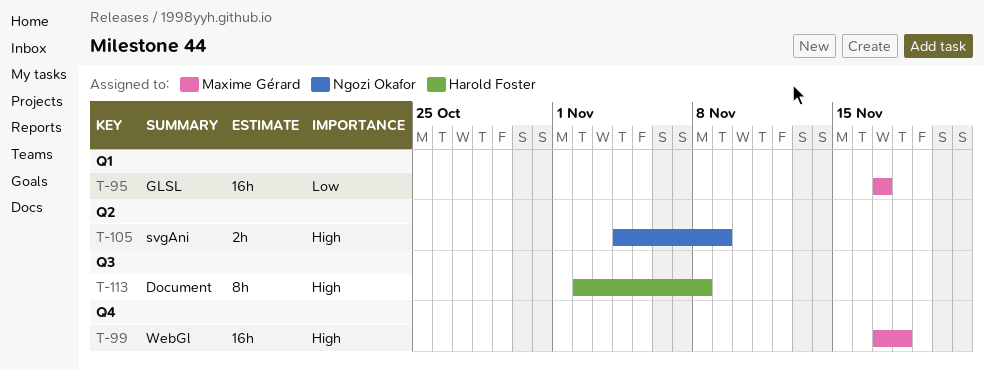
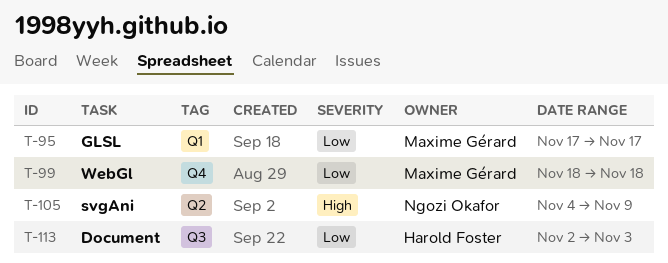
T-99, priority: High -> Low
T-99, start: Nov 17 -> Nov 18
T-113, priority: High -> Low
T-113, due: Nov 8 -> Nov 3

